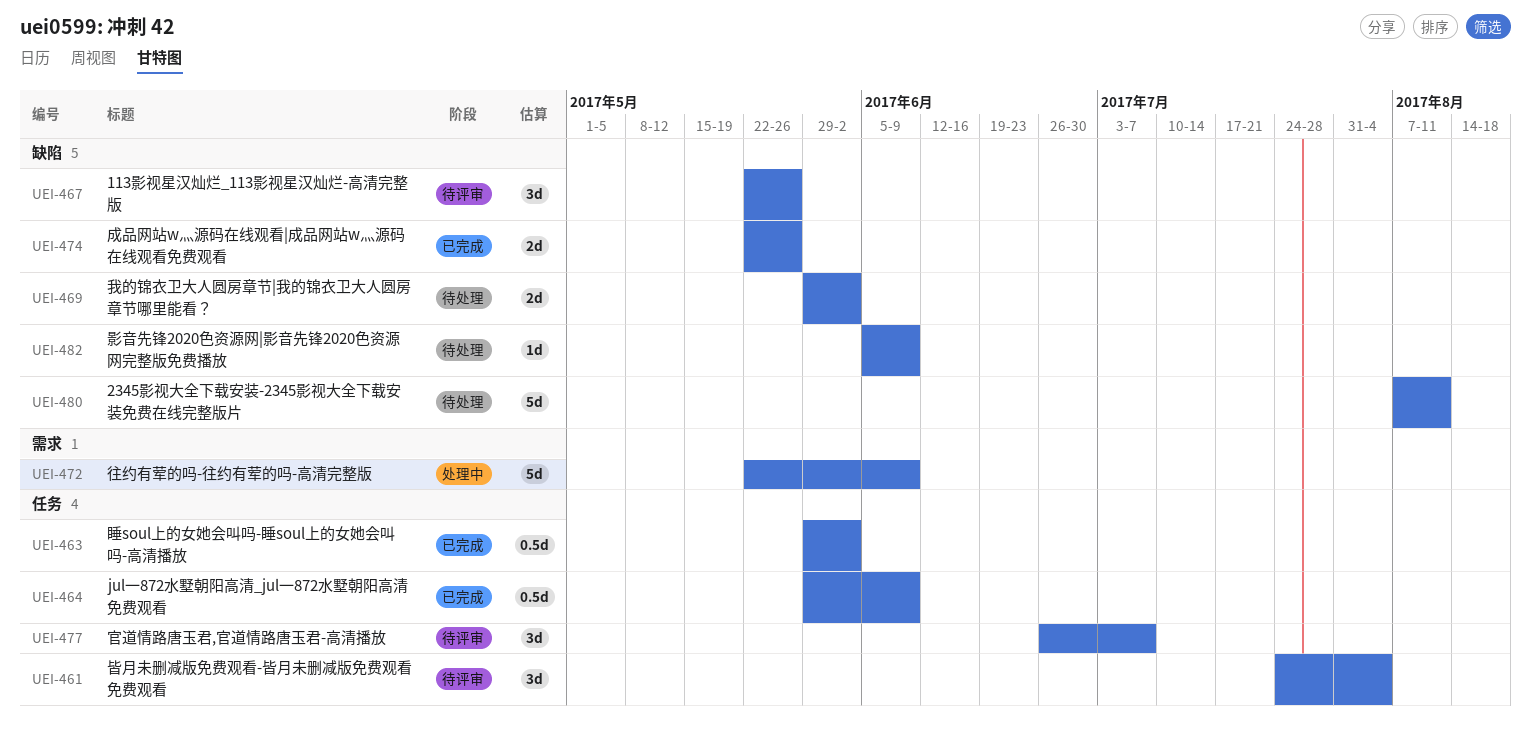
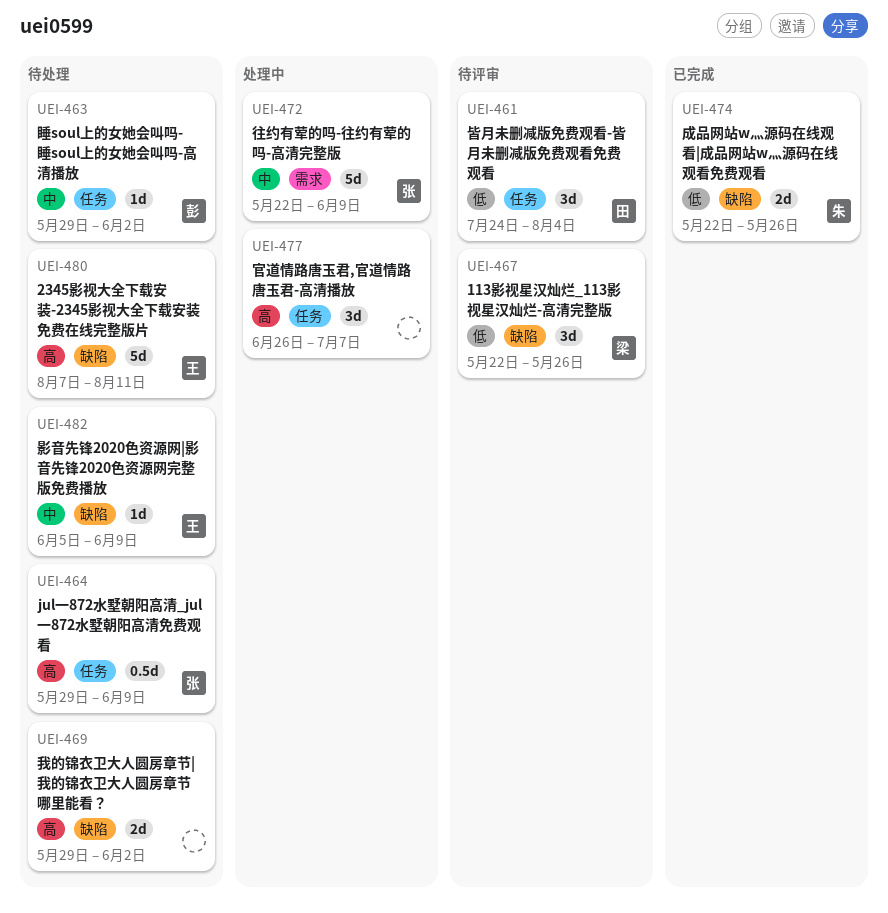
UEI-463, status: 已完成 -> 待处理
UEI-463, estimate: 0.5d -> 1d
UEI-464, status: 已完成 -> 待处理
UEI-477, status: 待评审 -> 处理中

